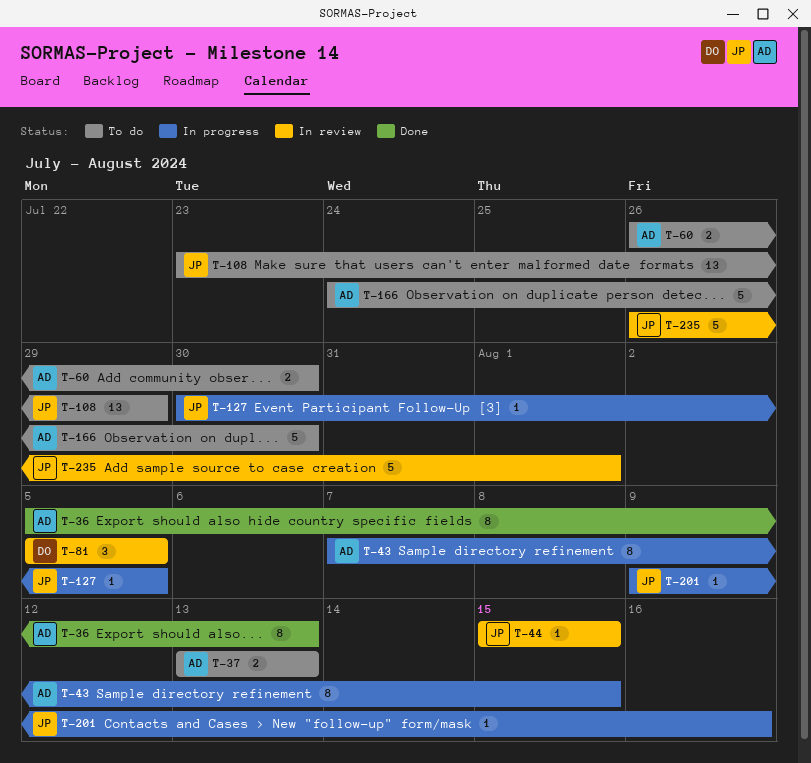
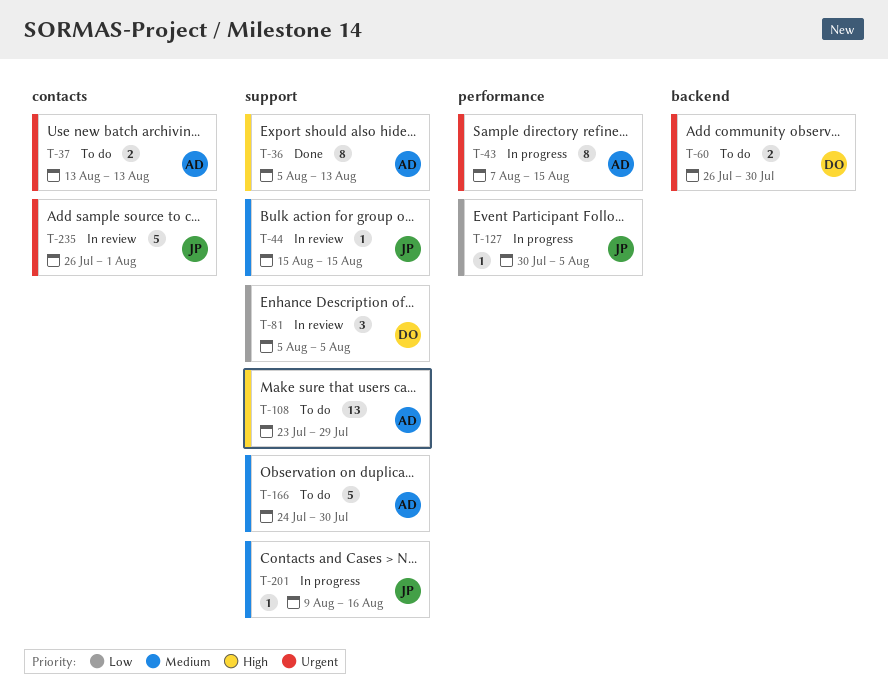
T-60, owner: AD -> DO
T-108, owner: JP -> AD

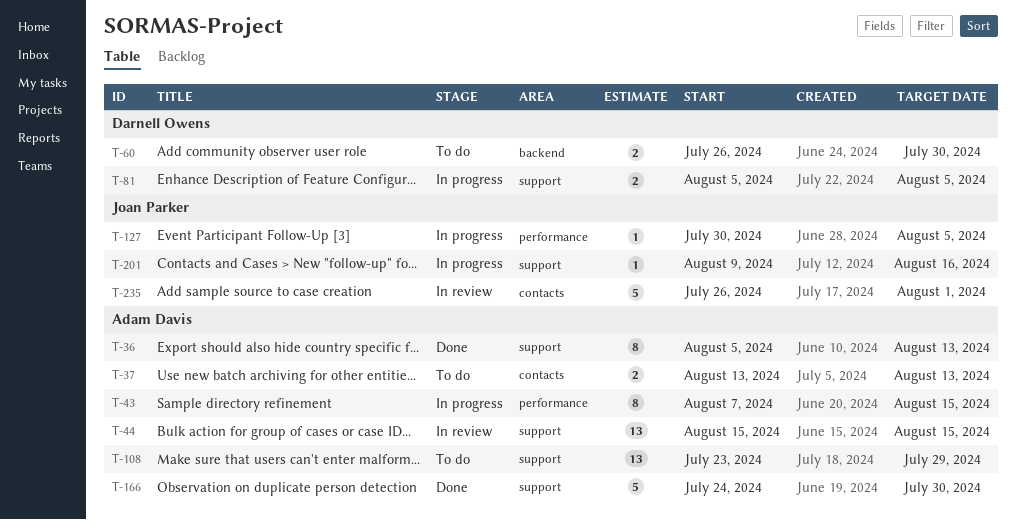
T-44, owner: Joan Parker -> Adam Davis
T-44, estimate: 1 -> 13
T-81, status: In review -> In progress
T-81, estimate: 3 -> 2
T-166, status: To do -> Done

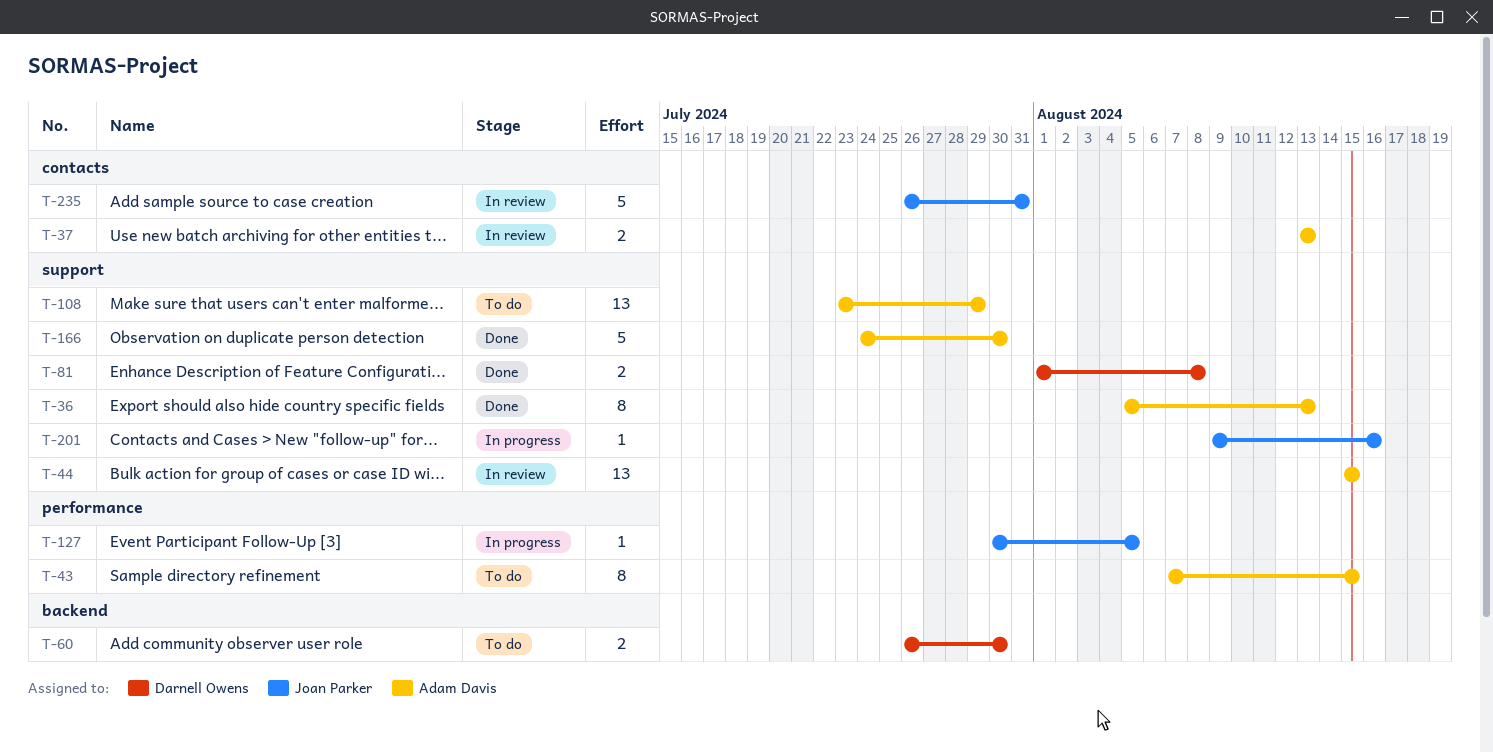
T-37, status: To do -> In review
T-43, status: In progress -> To do
T-81, status: In progress -> Done
T-81, start: Aug 5 -> Aug 1
T-81, due: Aug 5 -> Aug 8
T-235, due: Aug 1 -> Jul 31

